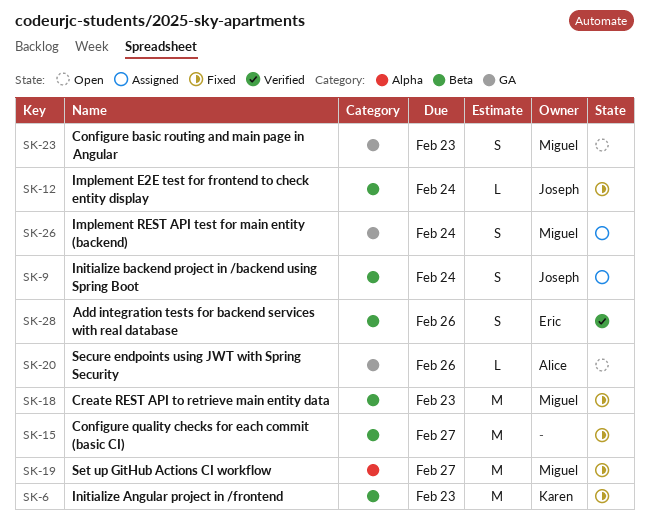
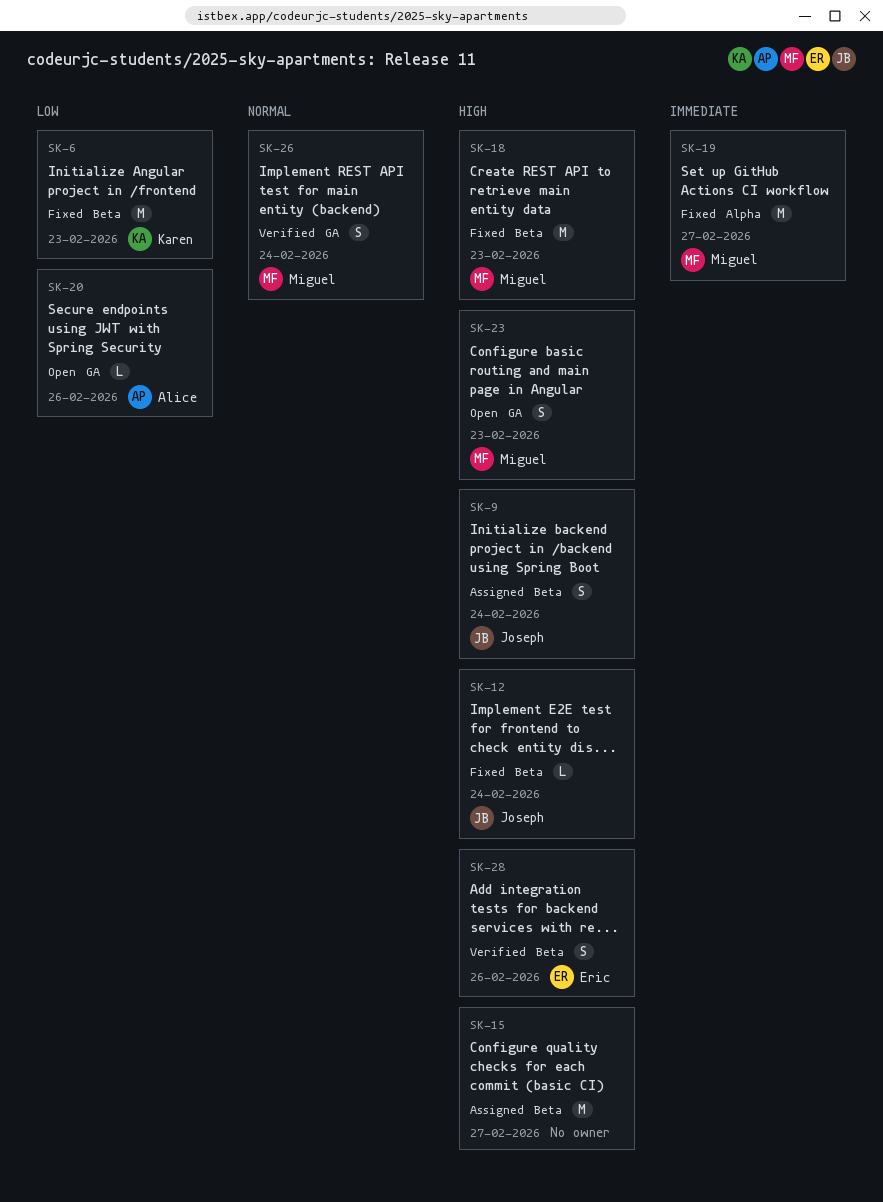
SK-15, status: Fixed -> Assigned
SK-26, status: Assigned -> Verified

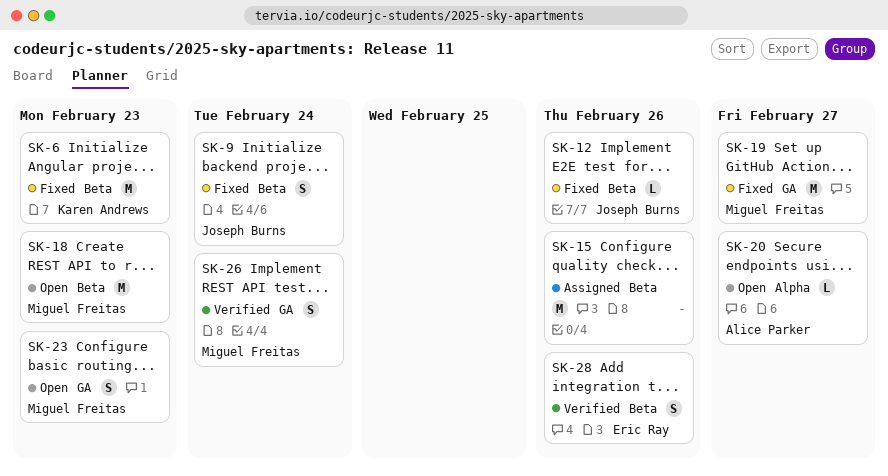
SK-9, status: Assigned -> Fixed
SK-12, due: Feb 24 -> Feb 26
SK-15, due: Feb 27 -> Feb 26
SK-18, status: Fixed -> Open
SK-19, label: Alpha -> GA
SK-20, label: GA -> Alpha
SK-20, due: Feb 26 -> Feb 27

